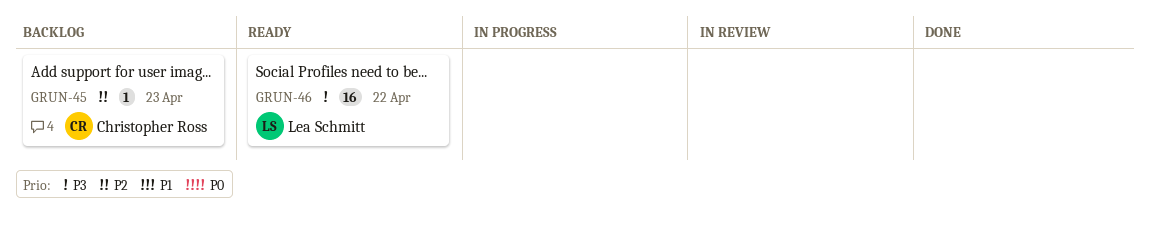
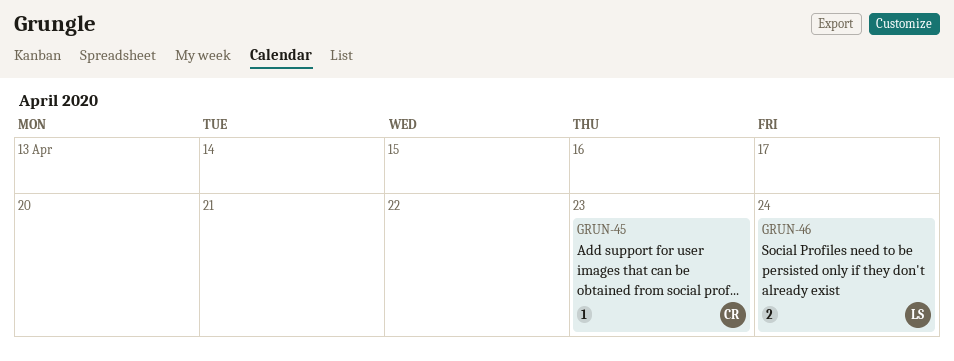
GRUN-46, estimate: 16 -> 2
GRUN-46, due: Apr 22 -> Apr 24

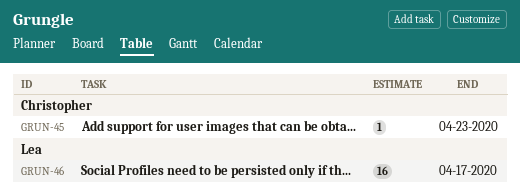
GRUN-46, estimate: 2 -> 16
GRUN-46, due: Apr 24 -> Apr 17

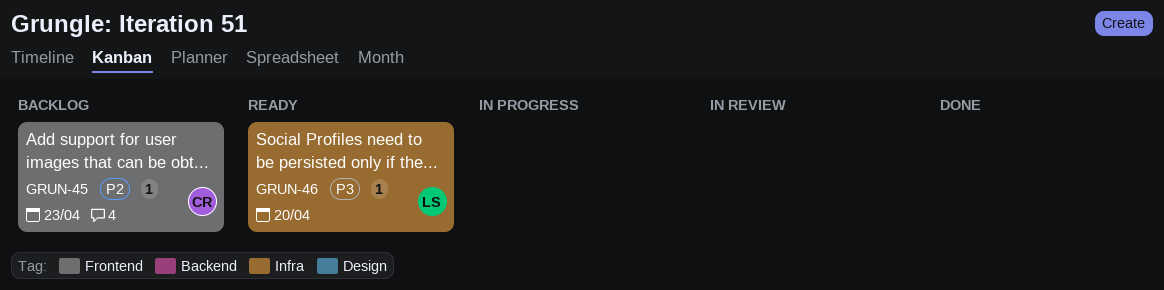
GRUN-46, estimate: 16 -> 1
GRUN-46, due: Apr 17 -> Apr 20

